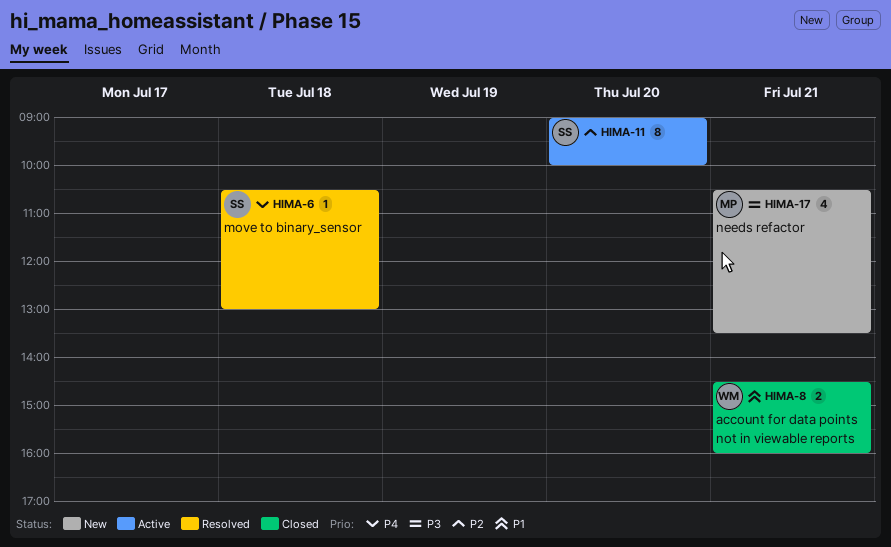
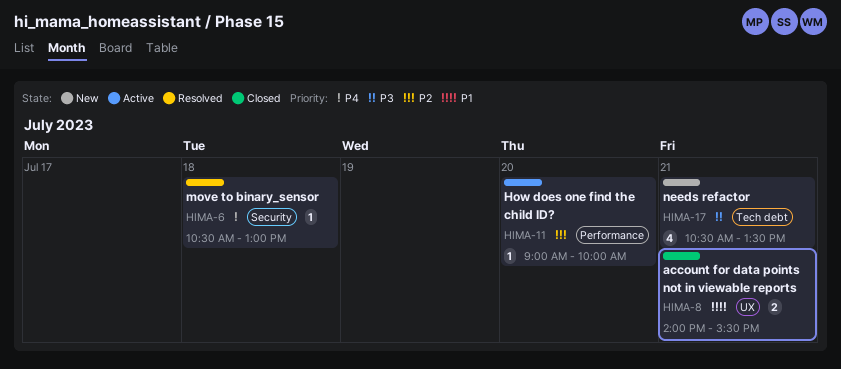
HIMA-8, begins: 14:30 -> 14:00
HIMA-8, ends: 16:00 -> 15:30
HIMA-11, estimate: 8 -> 1

